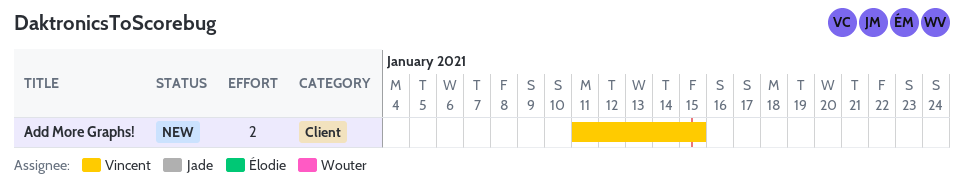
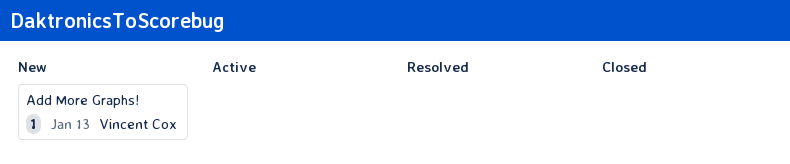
Add More Graphs!, estimate: 2 -> 1
Add More Graphs!, due: Jan 15 -> Jan 13

